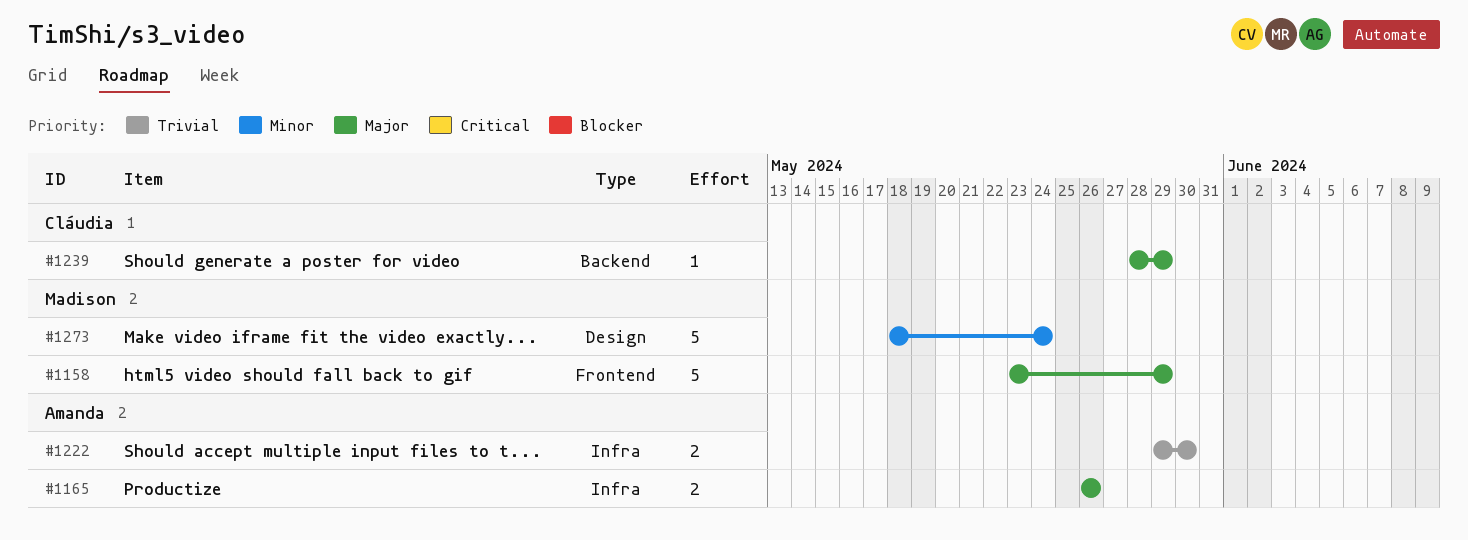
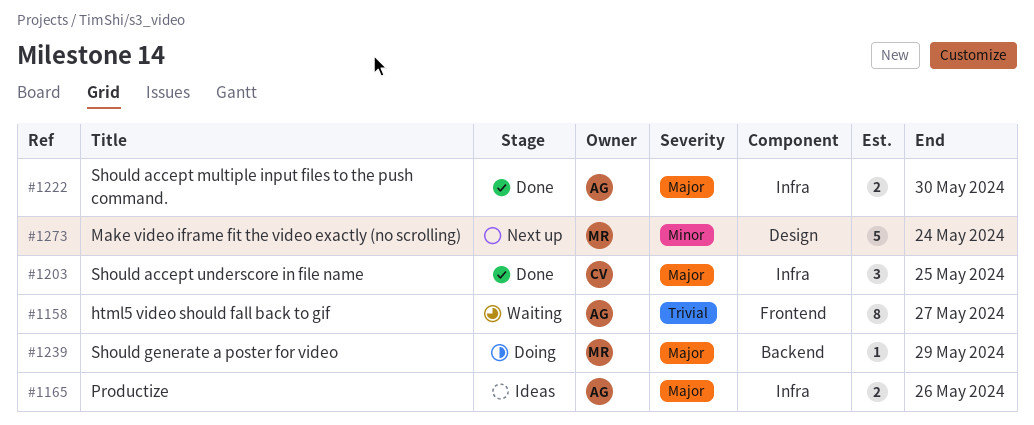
#1158, owner: Madison -> Amanda
#1158, priority: Major -> Trivial
#1158, estimate: 5 -> 8
#1158, due: May 29 -> May 27
#1203: none -> present
#1222, priority: Trivial -> Major
#1239, owner: Cláudia -> Madison

